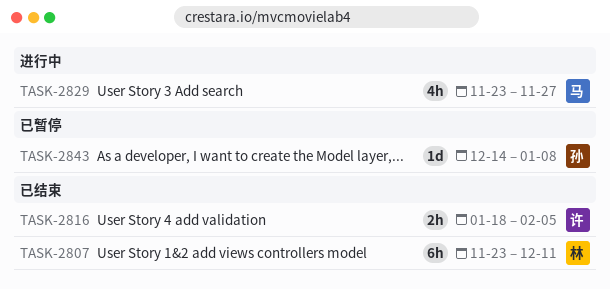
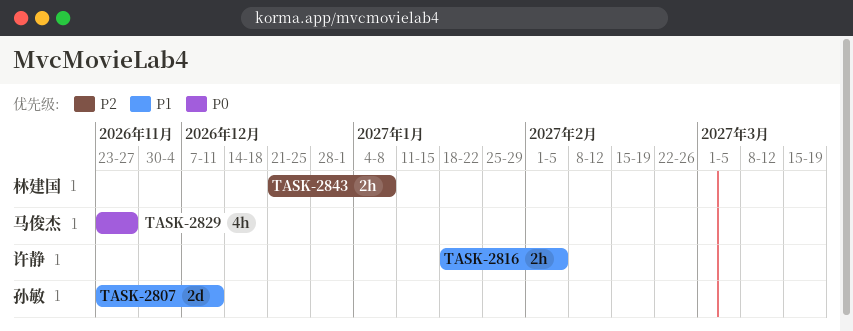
TASK-2807, owner: 林建国 -> 孙敏
TASK-2807, estimate: 6h -> 2d
TASK-2843, owner: 孙敏 -> 林建国
TASK-2843, estimate: 1d -> 2h
TASK-2843, start: Dec 14 -> Dec 21

